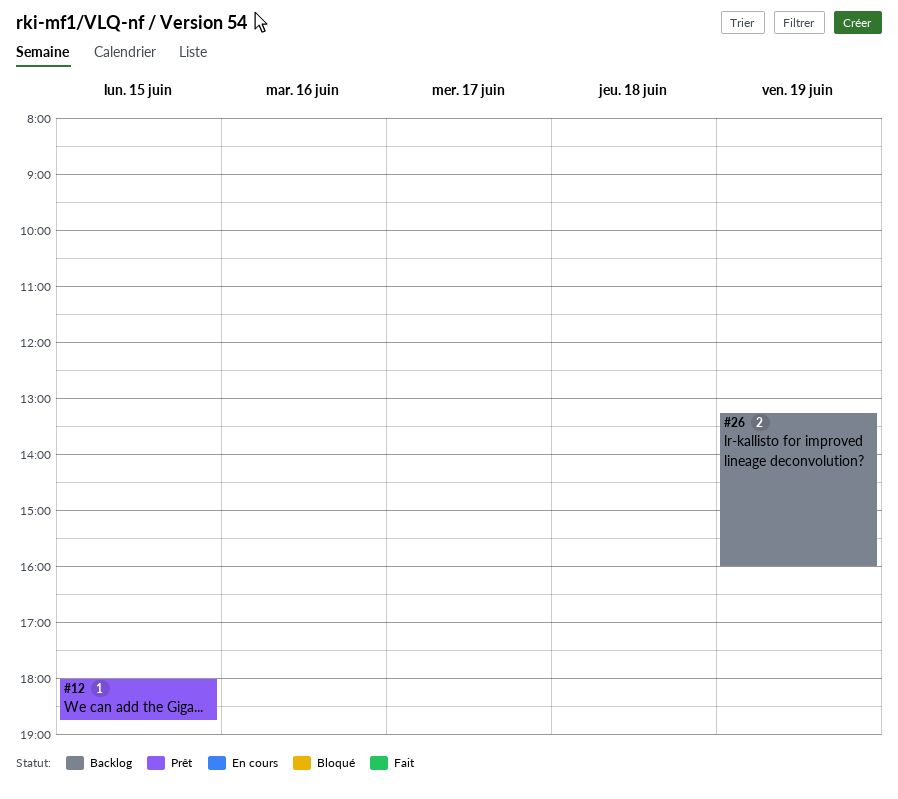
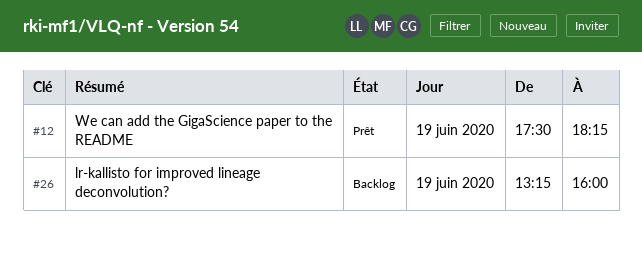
#12, day: Jun 15 -> Jun 19
#12, begins: 18:00 -> 17:30
#12, ends: 18:45 -> 18:15

